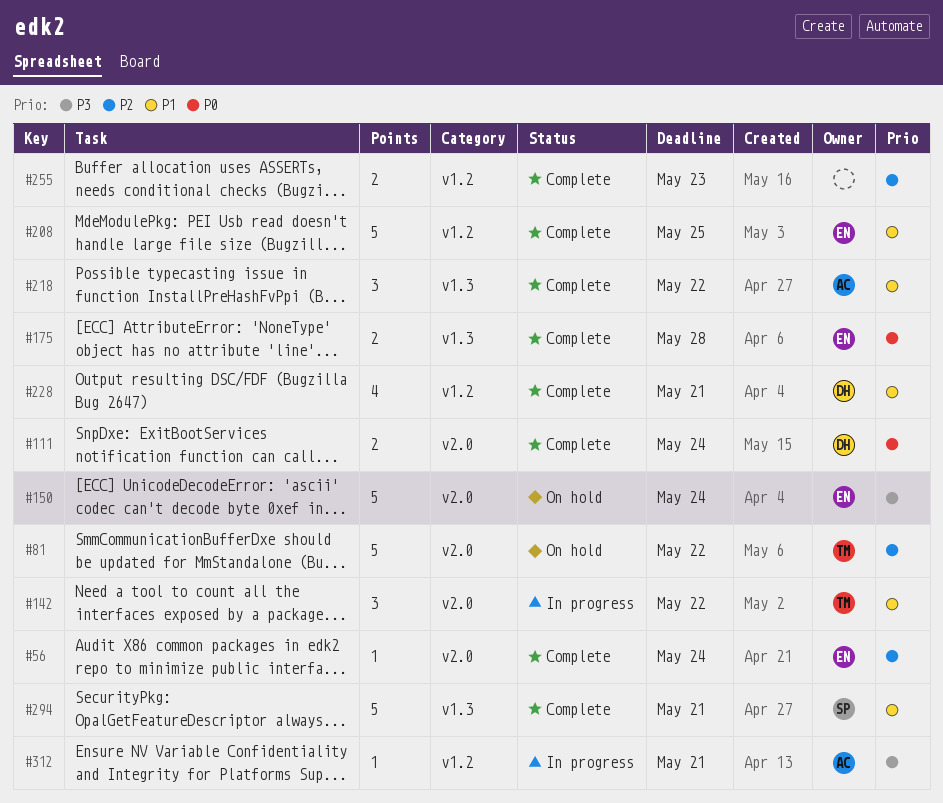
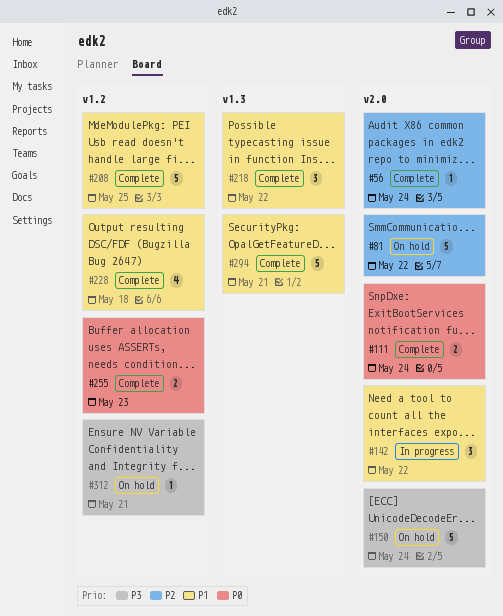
#175: present -> none
#228, due: May 21 -> May 18
#255, priority: P2 -> P0
#312, status: In progress -> On hold

